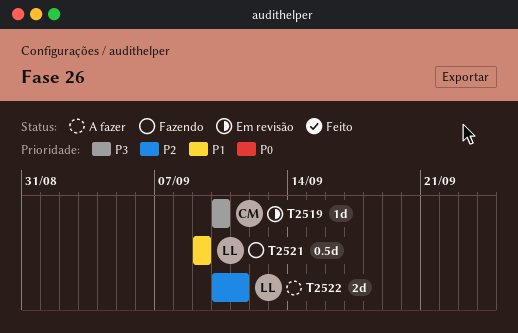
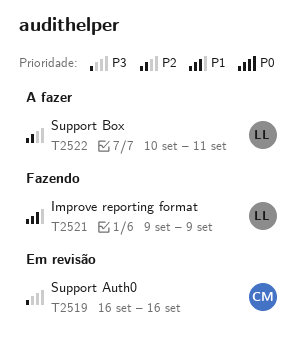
T2519, start: Sep 10 -> Sep 16
T2519, due: Sep 10 -> Sep 16

